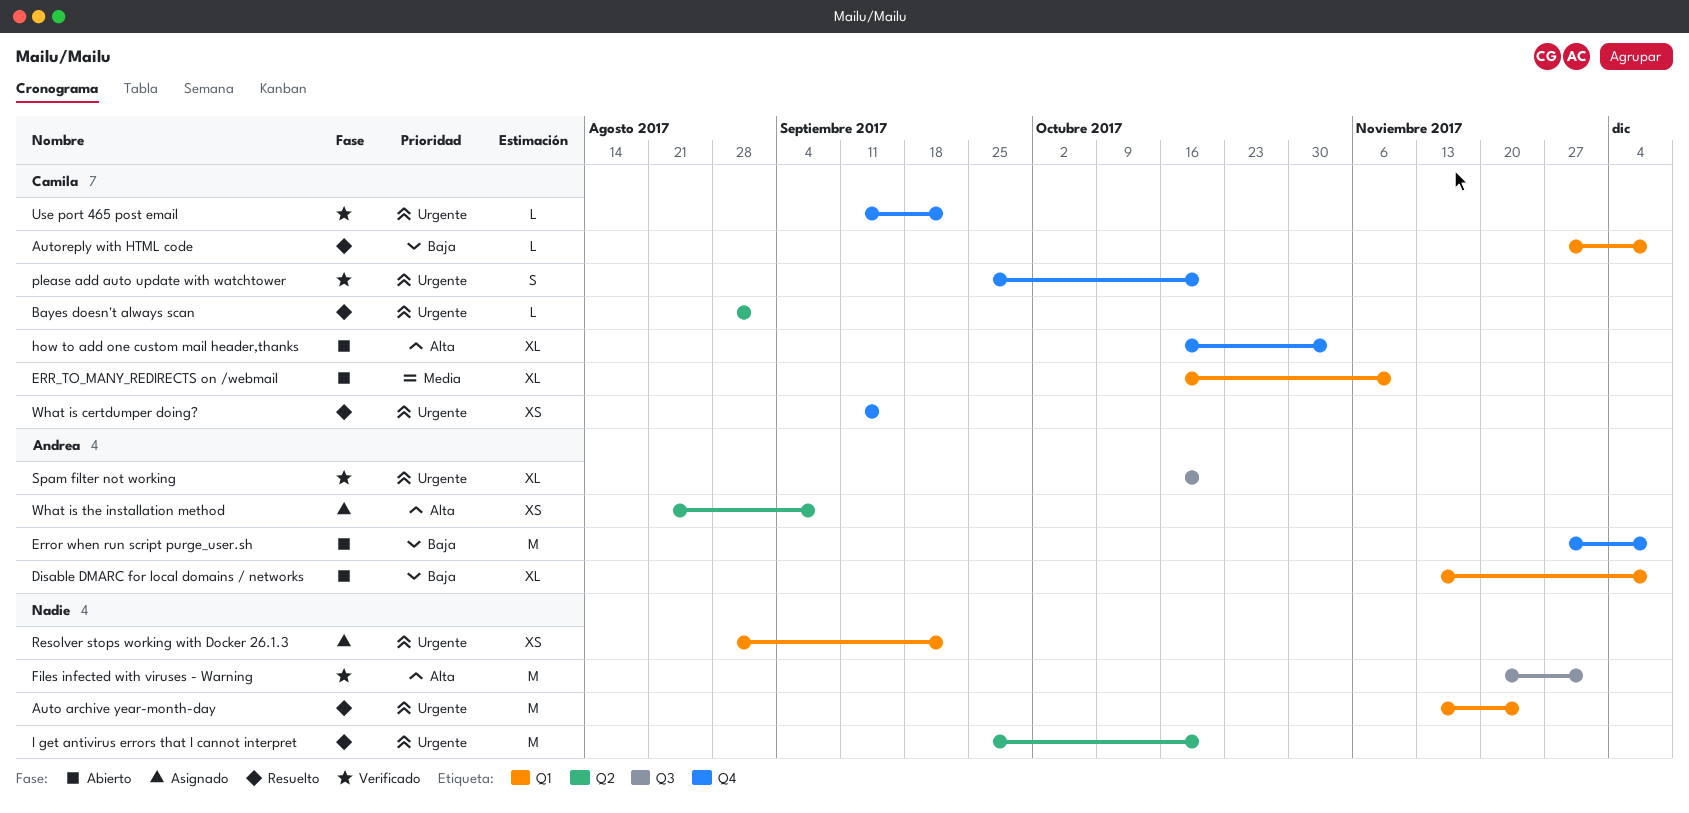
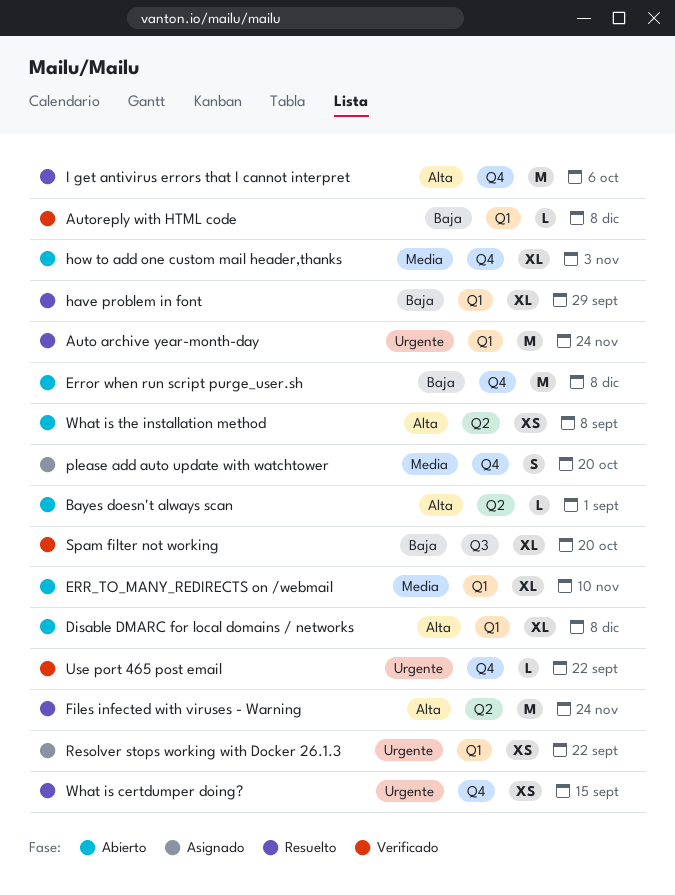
Autoreply with HTML code, status: Resuelto -> Verificado
Bayes doesn't always scan, status: Resuelto -> Abierto
Bayes doesn't always scan, priority: Urgente -> Alta
Disable DMARC for local domains / networks, priority: Baja -> Alta
Files infected with viruses - Warning, status: Verificado -> Resuelto
Files infected with viruses - Warning, label: Q3 -> Q2
Files infected with viruses - Warning, due: Dec 1 -> Nov 24
have problem in font: none -> present
how to add one custom mail header,thanks, priority: Alta -> Media
I get antivirus errors that I cannot interpret, priority: Urgente -> Alta
I get antivirus errors that I cannot interpret, label: Q2 -> Q4
I get antivirus errors that I cannot interpret, due: Oct 20 -> Oct 6
please add auto update with watchtower, status: Verificado -> Asignado
please add auto update with watchtower, priority: Urgente -> Media
Spam filter not working, priority: Urgente -> Baja
What is the installation method, status: Asignado -> Abierto

